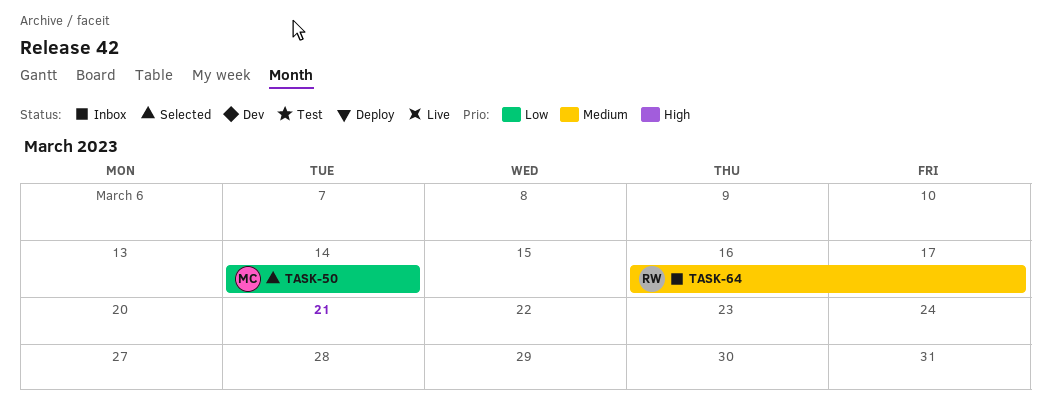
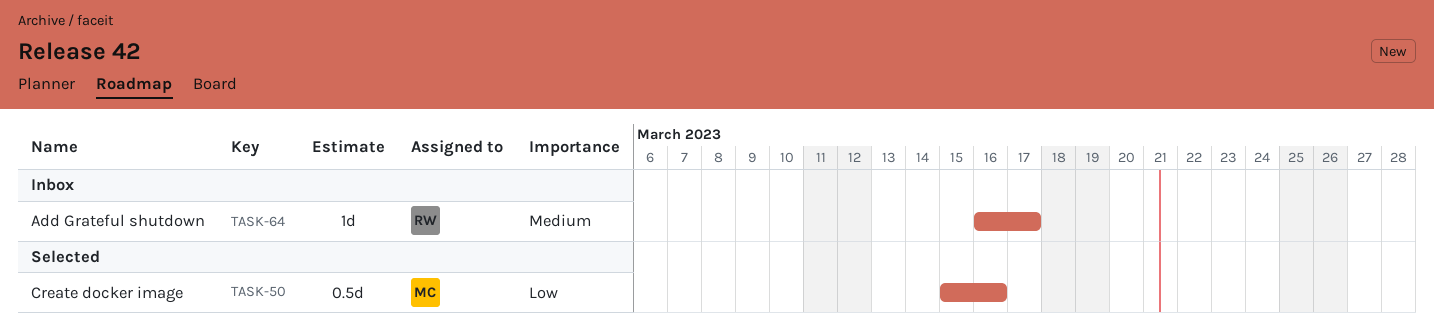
TASK-50, start: Mar 14 -> Mar 15
TASK-50, due: Mar 14 -> Mar 16

